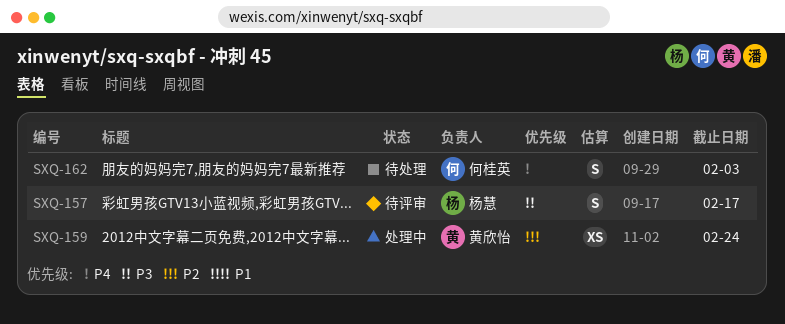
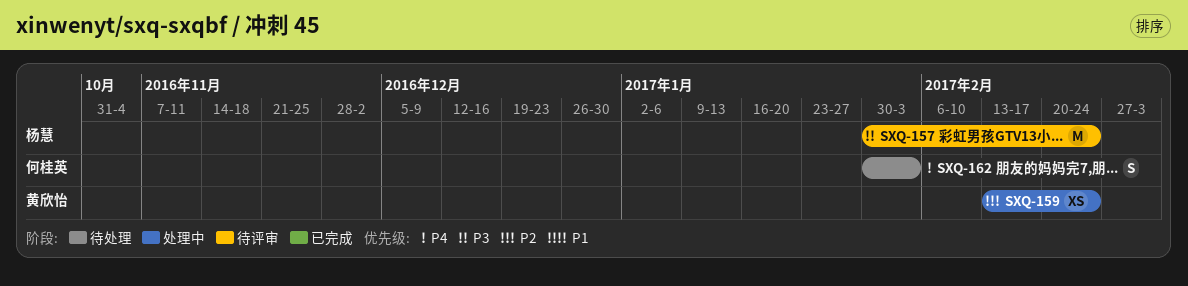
SXQ-157, estimate: S -> M
SXQ-157, due: Feb 17 -> Feb 24

